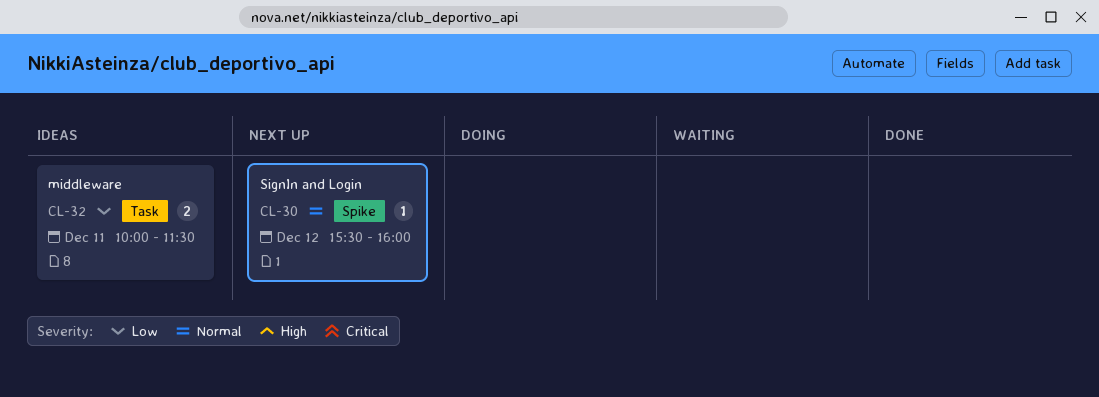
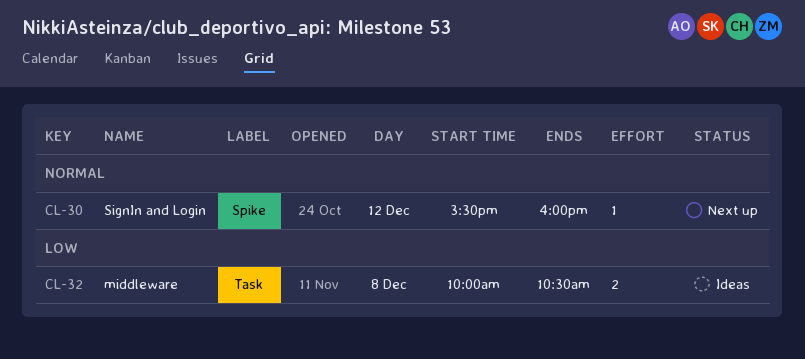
CL-32, day: Dec 11 -> Dec 8
CL-32, ends: 11:30 -> 10:30

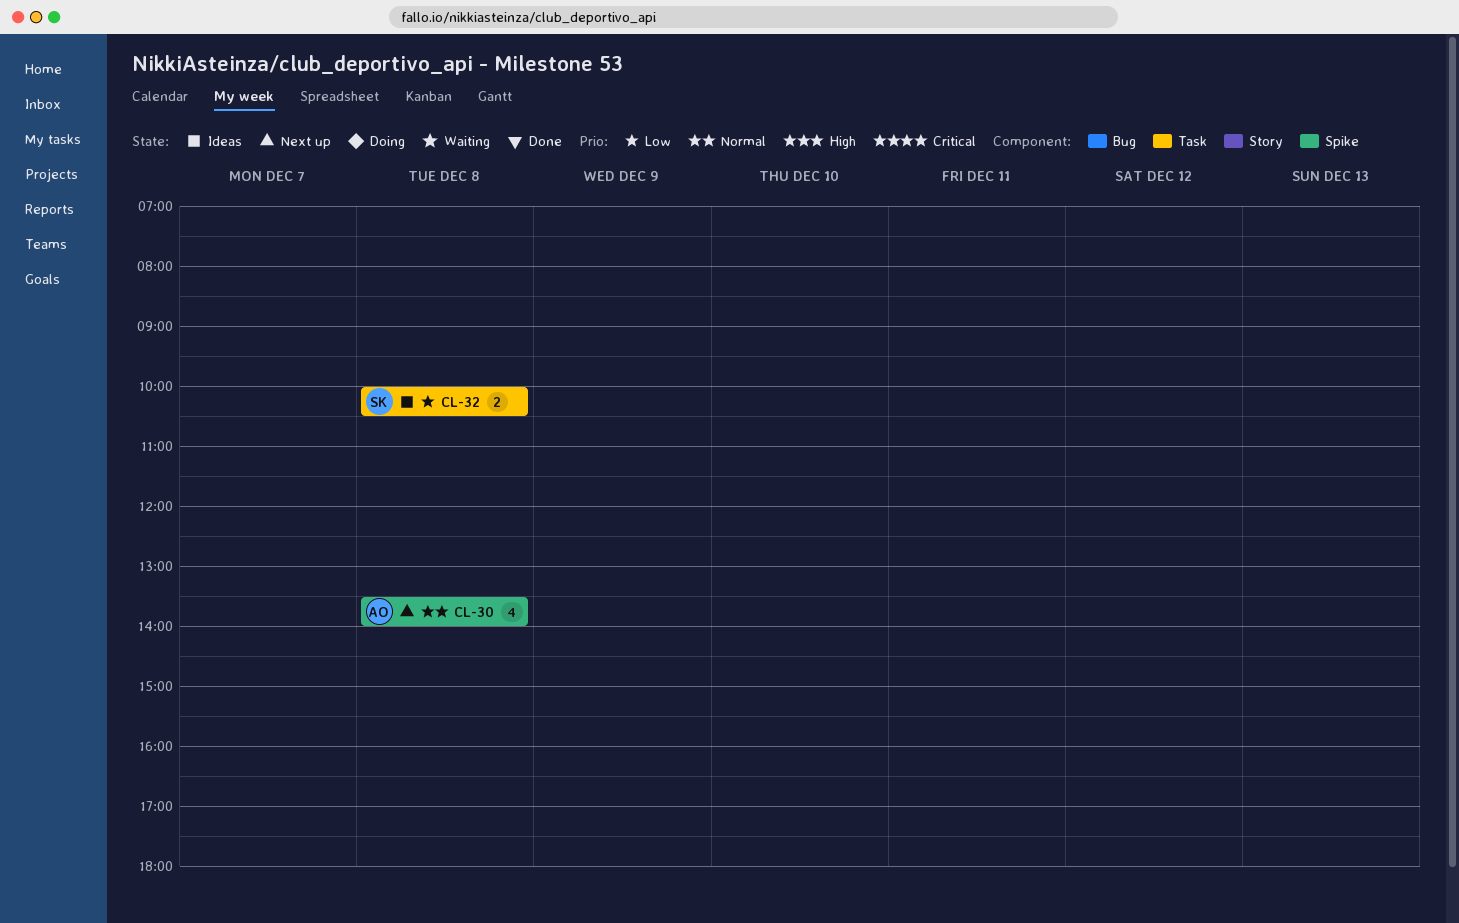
CL-30, estimate: 1 -> 4
CL-30, day: Dec 12 -> Dec 8
CL-30, begins: 15:30 -> 13:30
CL-30, ends: 16:00 -> 14:00

